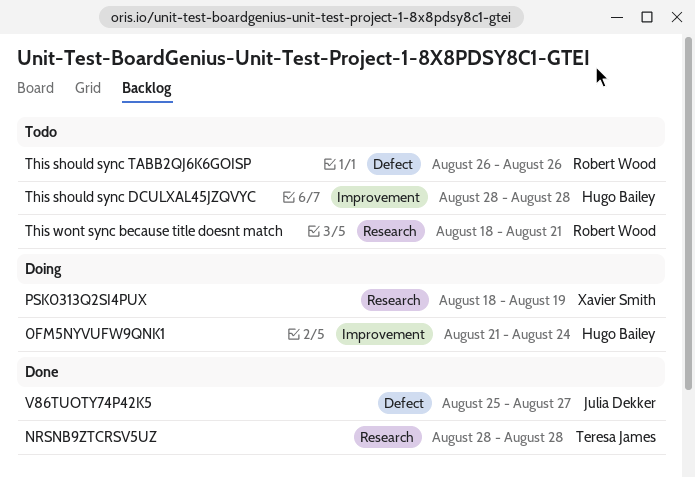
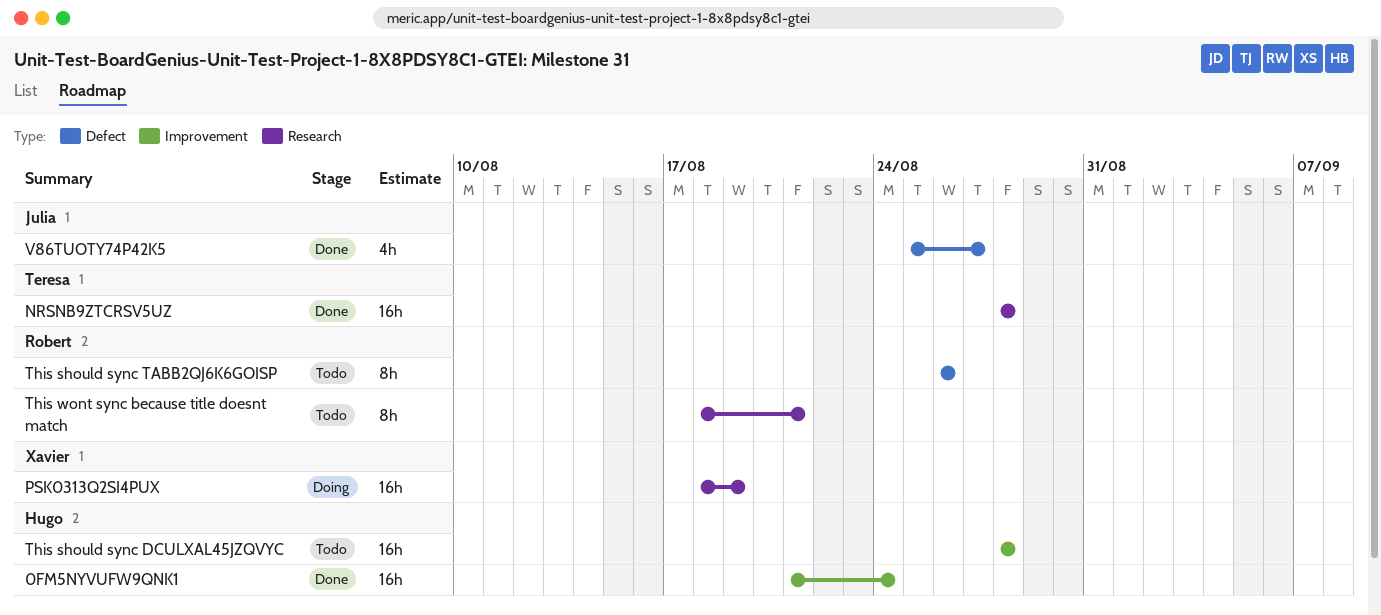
0FM5NYVUFW9QNK1, status: Doing -> Done

